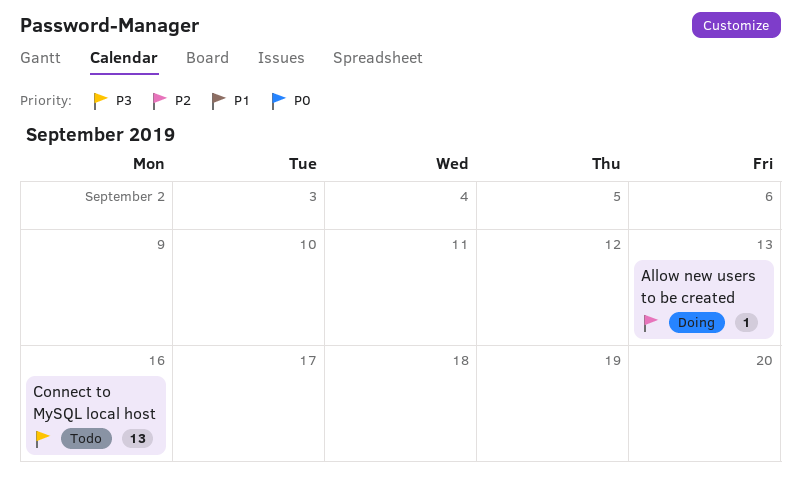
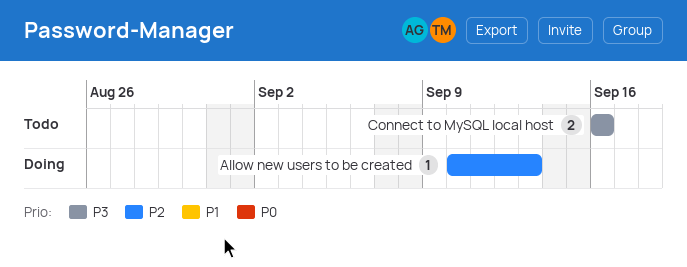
Connect to MySQL local host, estimate: 13 -> 2

